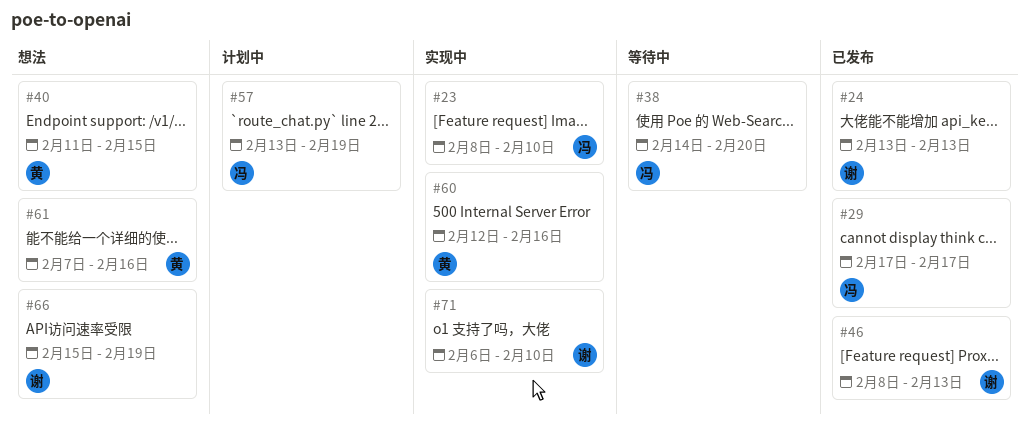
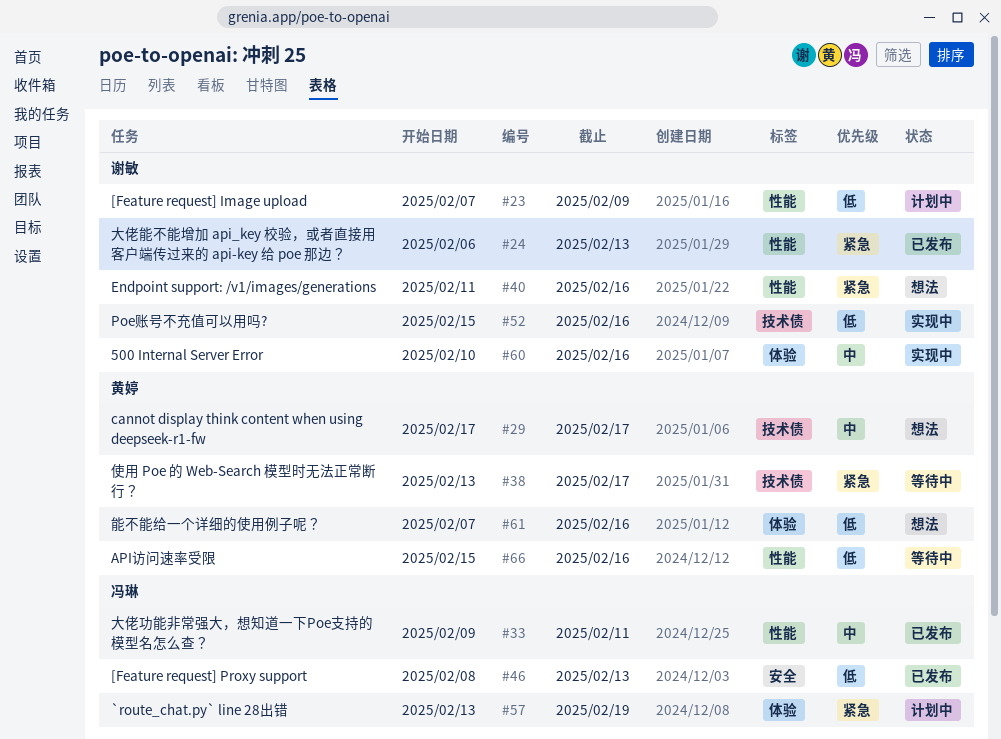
#23, status: 实现中 -> 计划中
#23, owner: 冯琳 -> 谢敏
#23, start: Feb 8 -> Feb 7
#23, due: Feb 10 -> Feb 9
#24, start: Feb 13 -> Feb 6
#29, status: 已发布 -> 想法
#29, owner: 冯琳 -> 黄婷
#33: none -> present
#38, owner: 冯琳 -> 黄婷
#38, start: Feb 14 -> Feb 13
#38, due: Feb 20 -> Feb 17
#40, owner: 黄婷 -> 谢敏
#40, due: Feb 15 -> Feb 16
#46, owner: 谢敏 -> 冯琳
#52: none -> present
#60, owner: 黄婷 -> 谢敏
#60, start: Feb 12 -> Feb 10
#66, status: 想法 -> 等待中
#66, owner: 谢敏 -> 黄婷
#66, due: Feb 19 -> Feb 16
#71: present -> none

